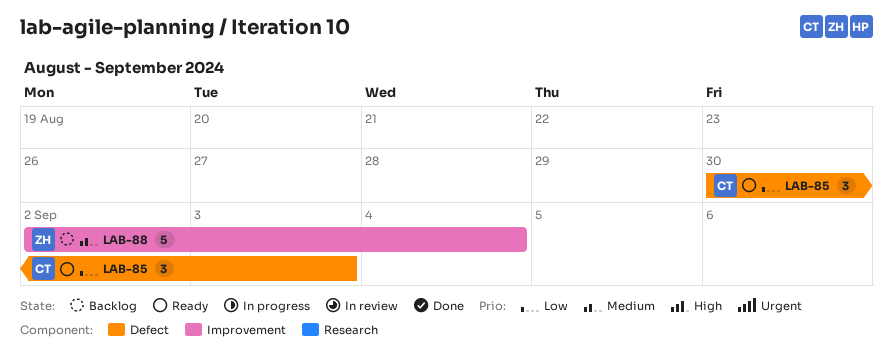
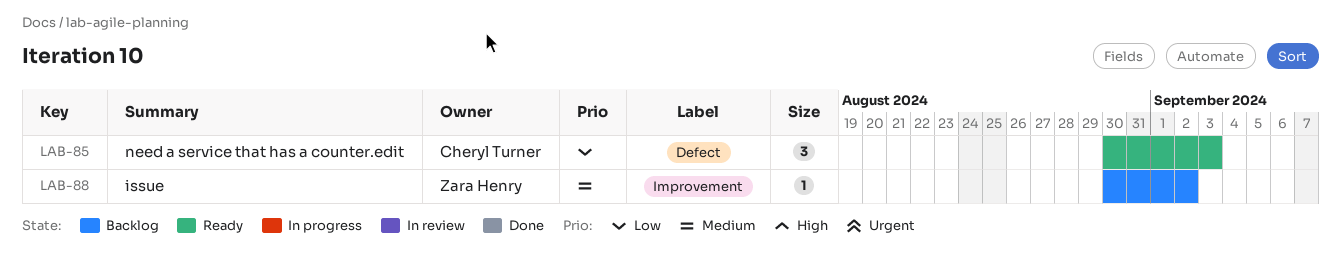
LAB-88, estimate: 5 -> 1
LAB-88, start: Sep 2 -> Aug 30
LAB-88, due: Sep 4 -> Sep 2

